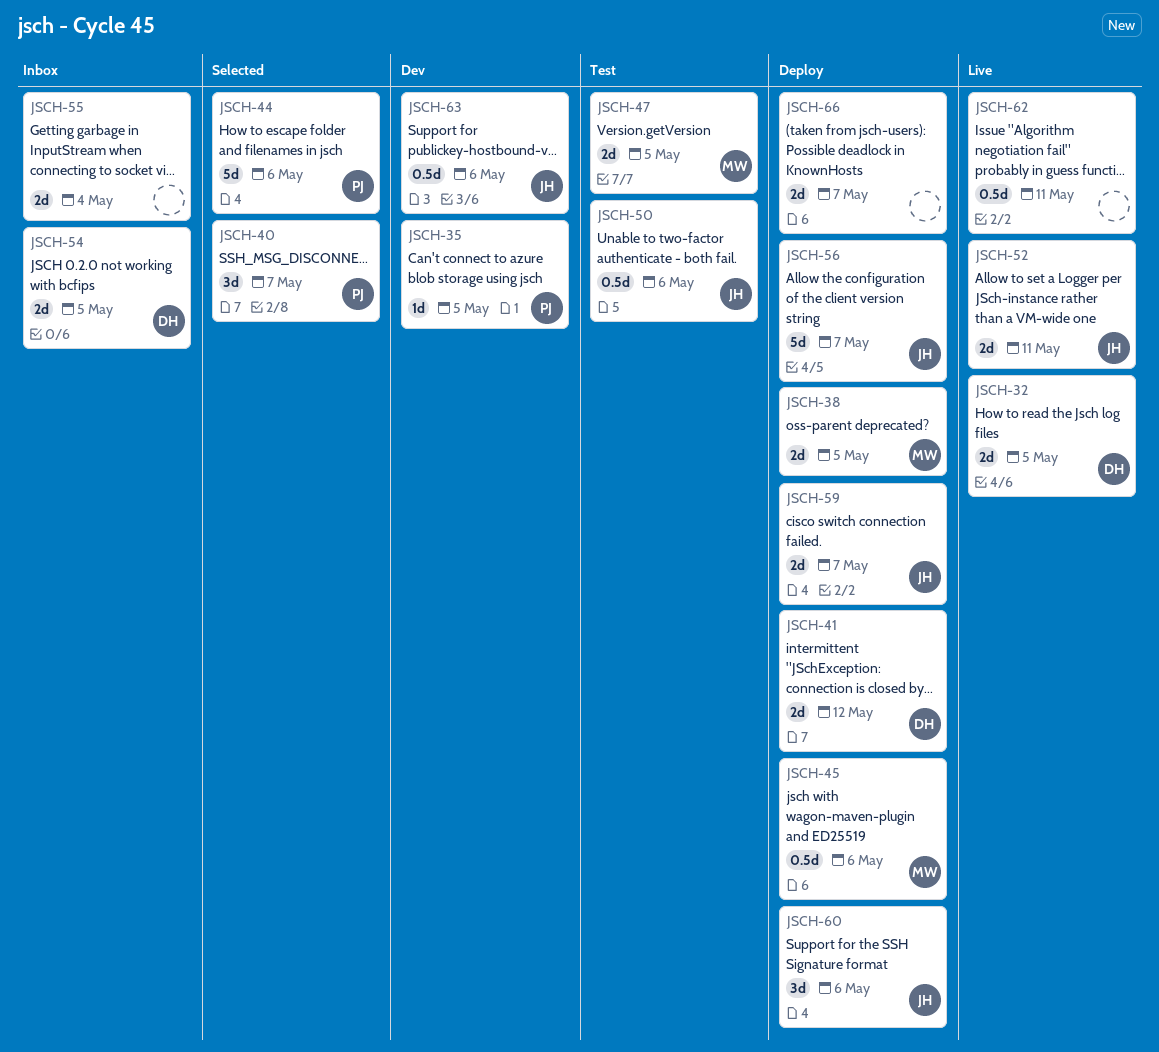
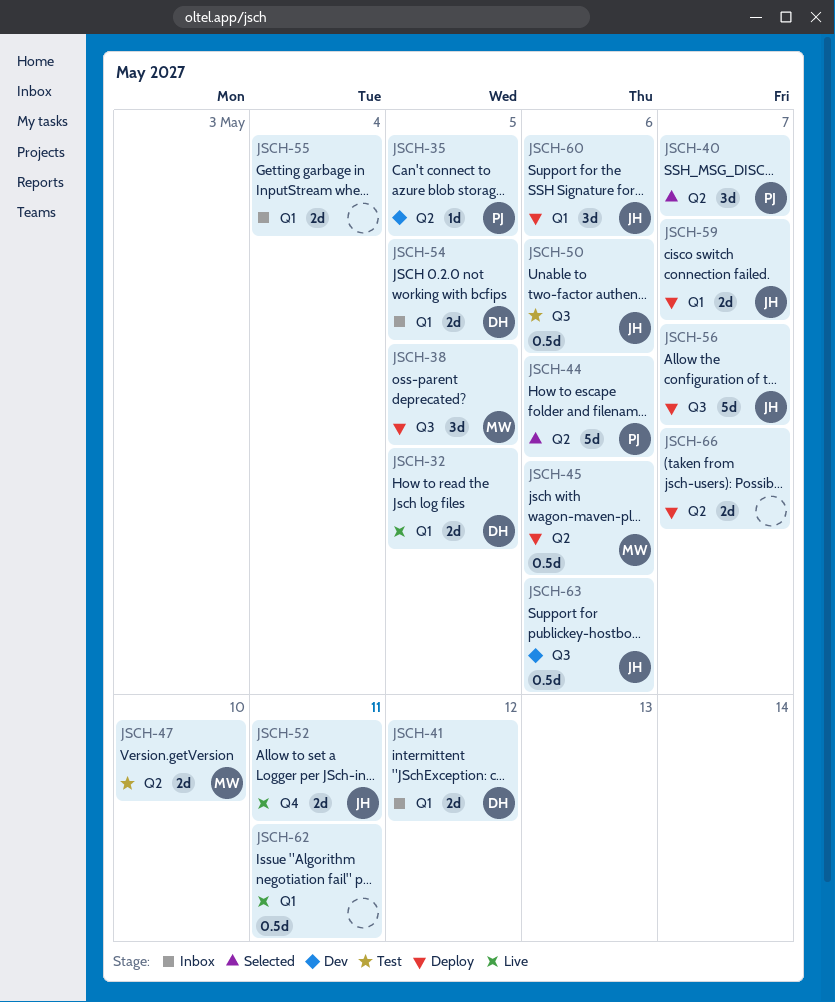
JSCH-38, estimate: 2d -> 3d
JSCH-41, status: Deploy -> Inbox
JSCH-47, due: May 5 -> May 10

